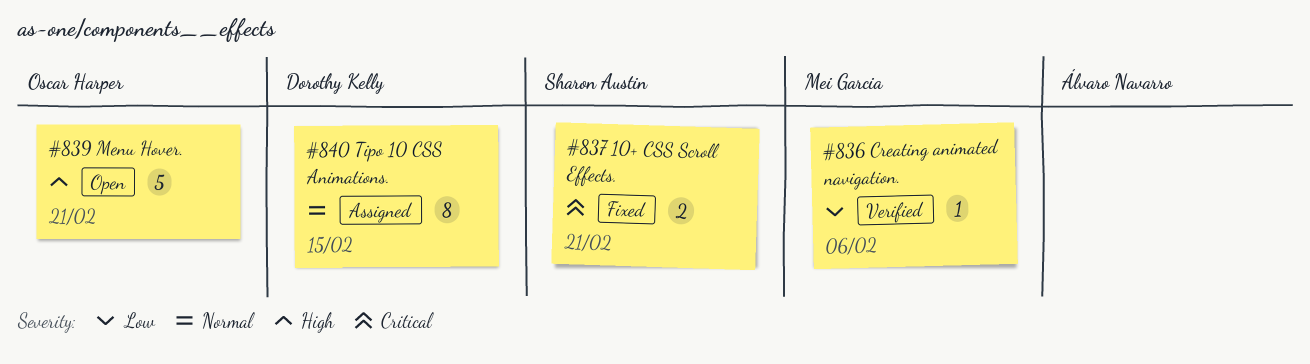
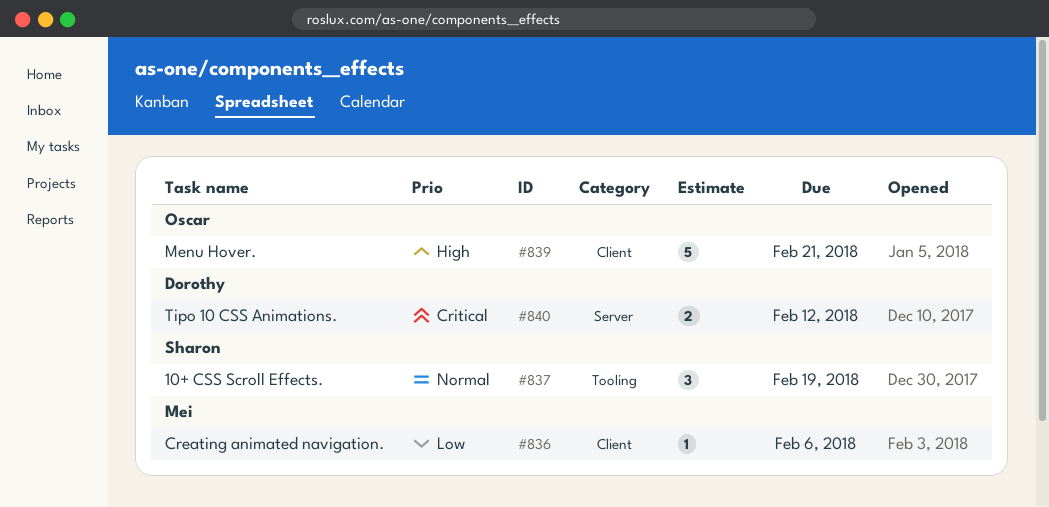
#837, priority: Critical -> Normal
#837, estimate: 2 -> 3
#837, due: Feb 21 -> Feb 19
#840, priority: Normal -> Critical
#840, estimate: 8 -> 2
#840, due: Feb 15 -> Feb 12

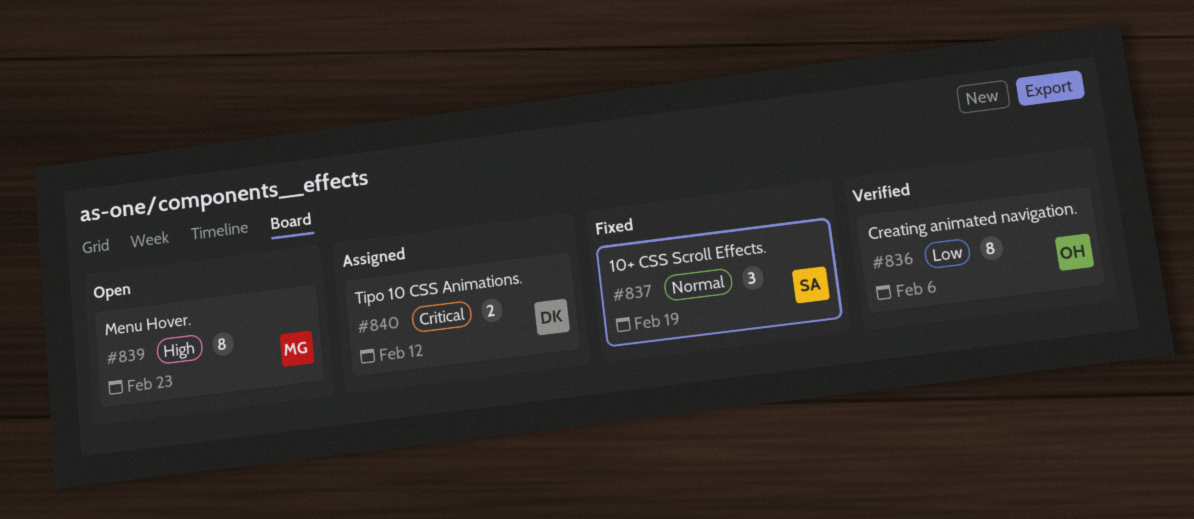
#836, owner: Mei -> Oscar
#836, estimate: 1 -> 8
#839, owner: Oscar -> Mei
#839, estimate: 5 -> 8
#839, due: Feb 21 -> Feb 23

